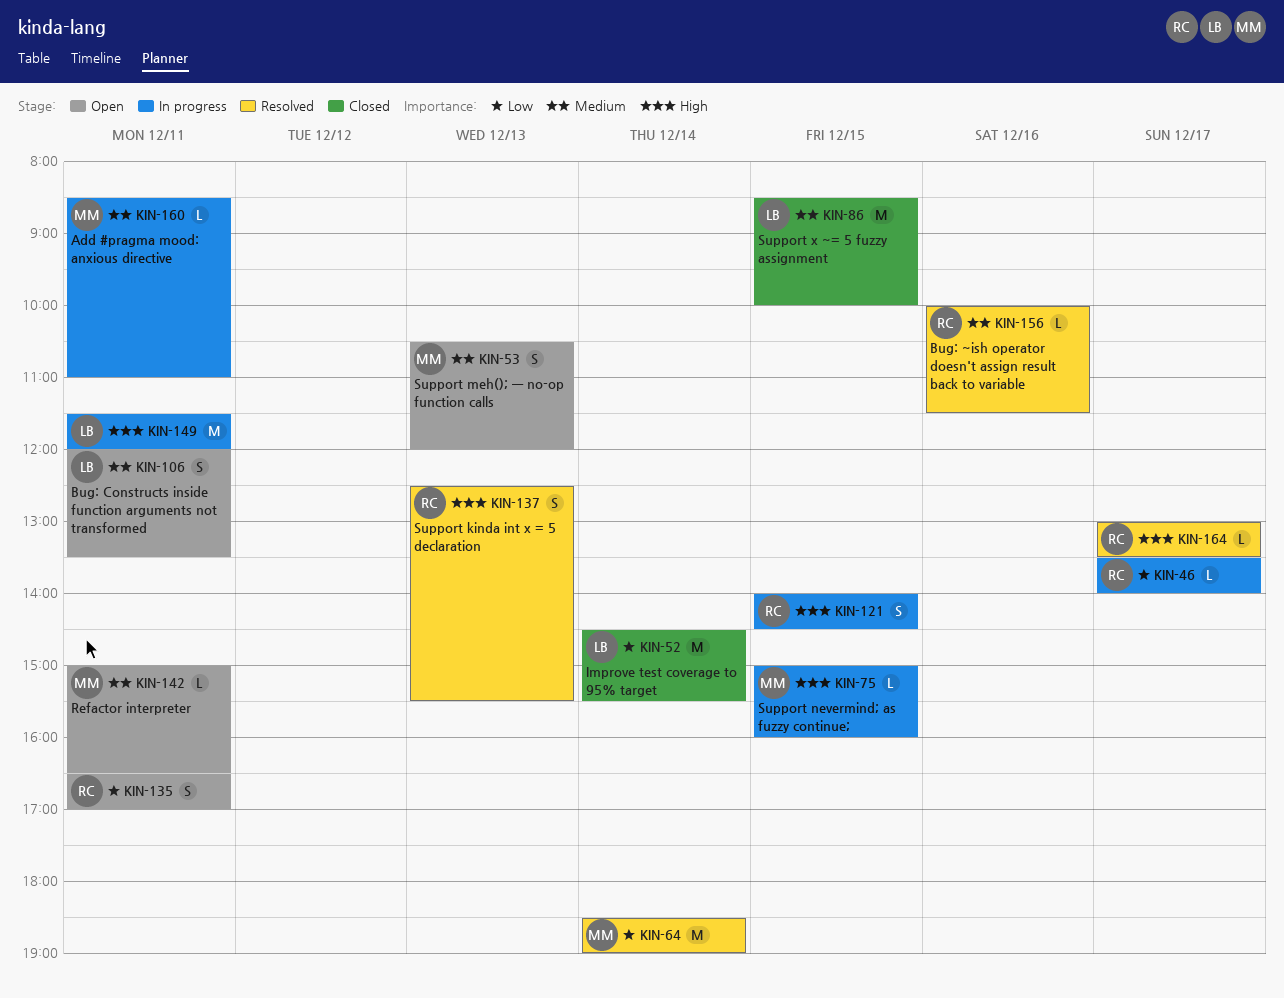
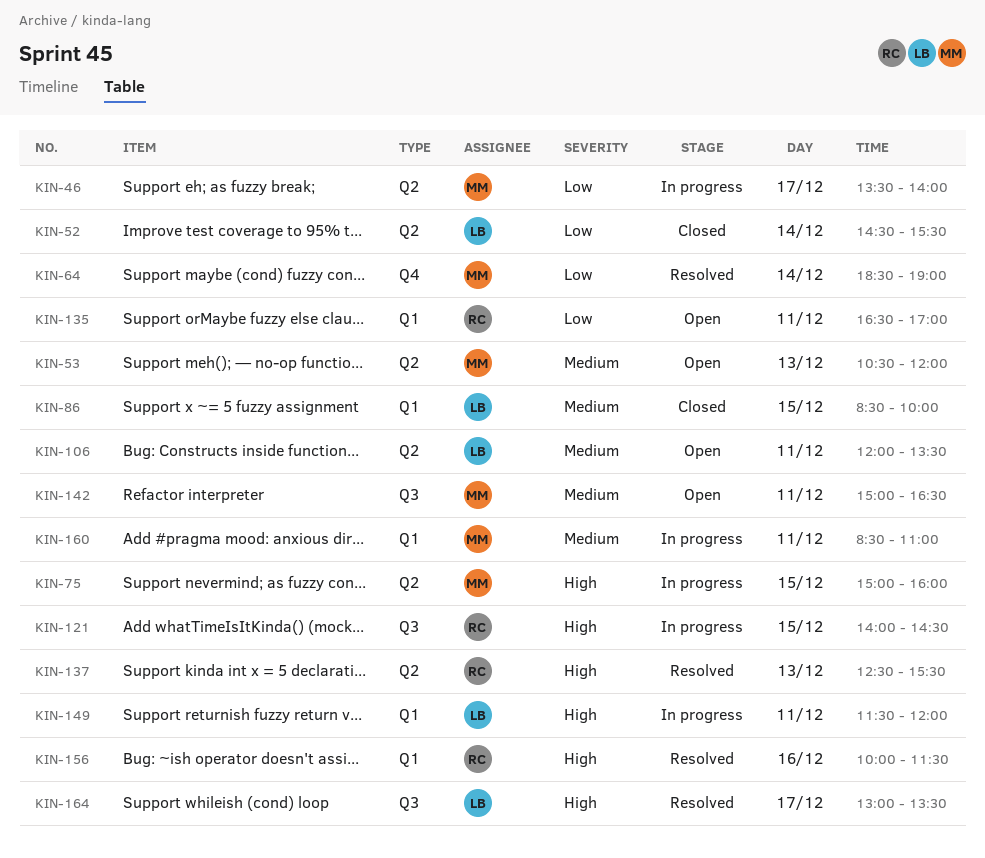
KIN-46, owner: RC -> MM
KIN-156, priority: Medium -> High
KIN-164, owner: RC -> LB

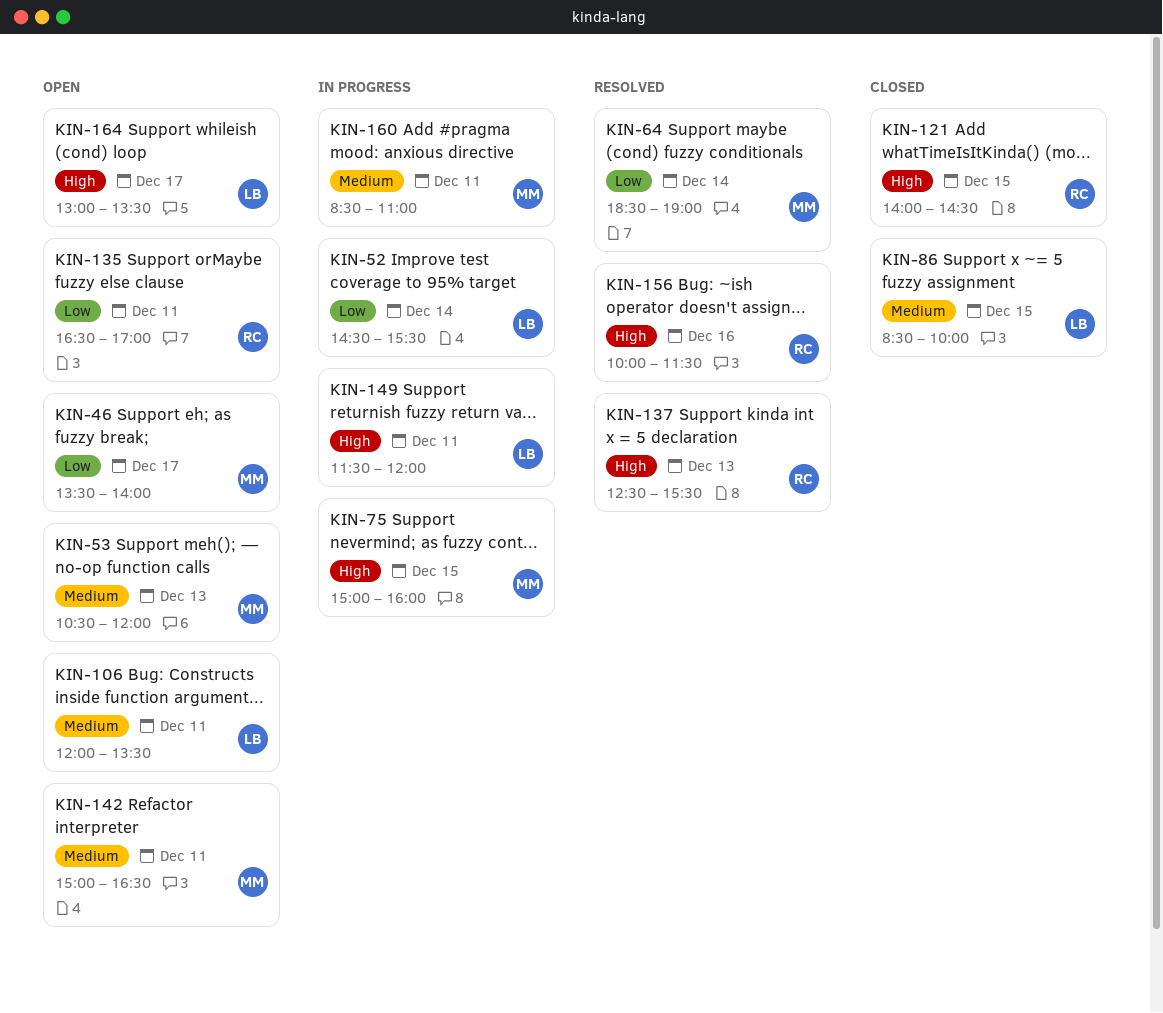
KIN-46, status: In progress -> Open
KIN-52, status: Closed -> In progress
KIN-121, status: In progress -> Closed
KIN-164, status: Resolved -> Open

